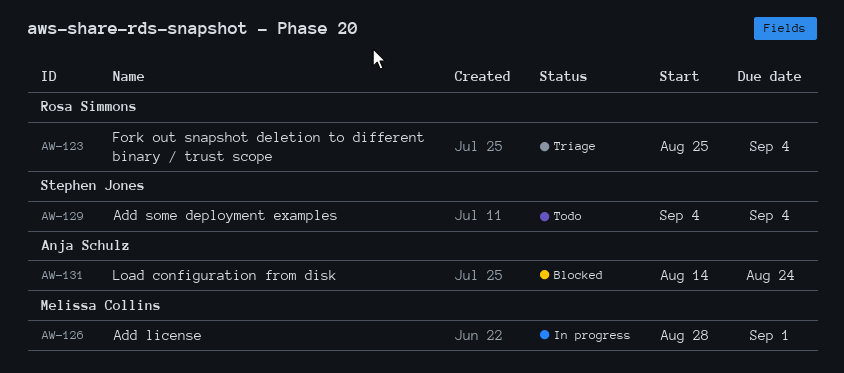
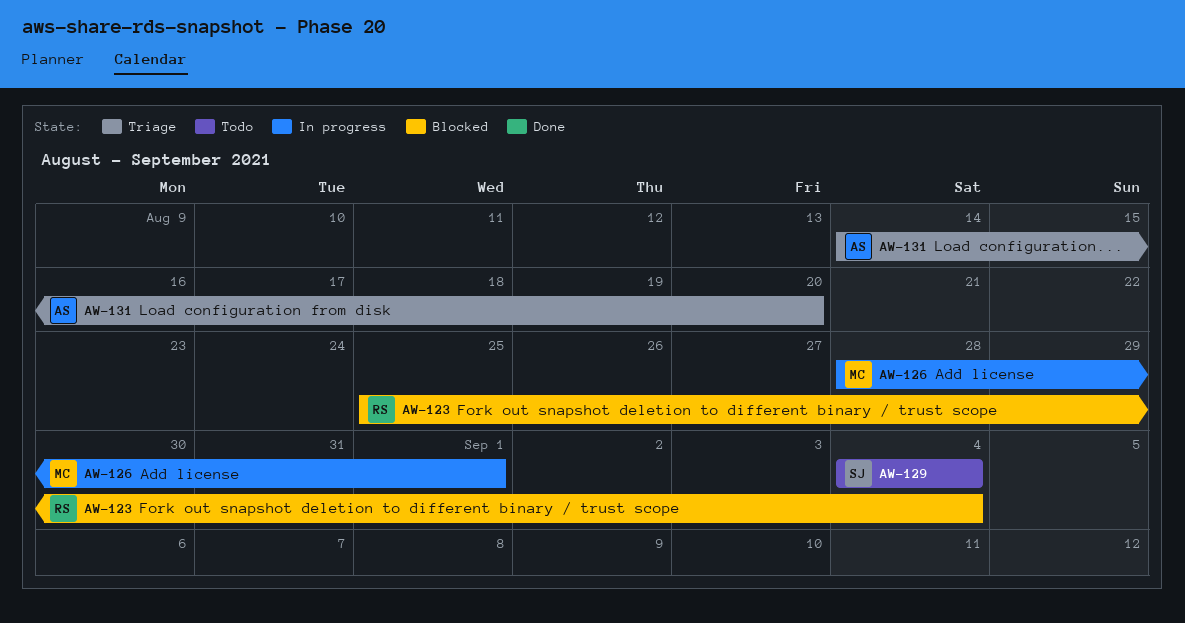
AW-123, status: Triage -> Blocked
AW-131, status: Blocked -> Triage
AW-131, due: Aug 24 -> Aug 20

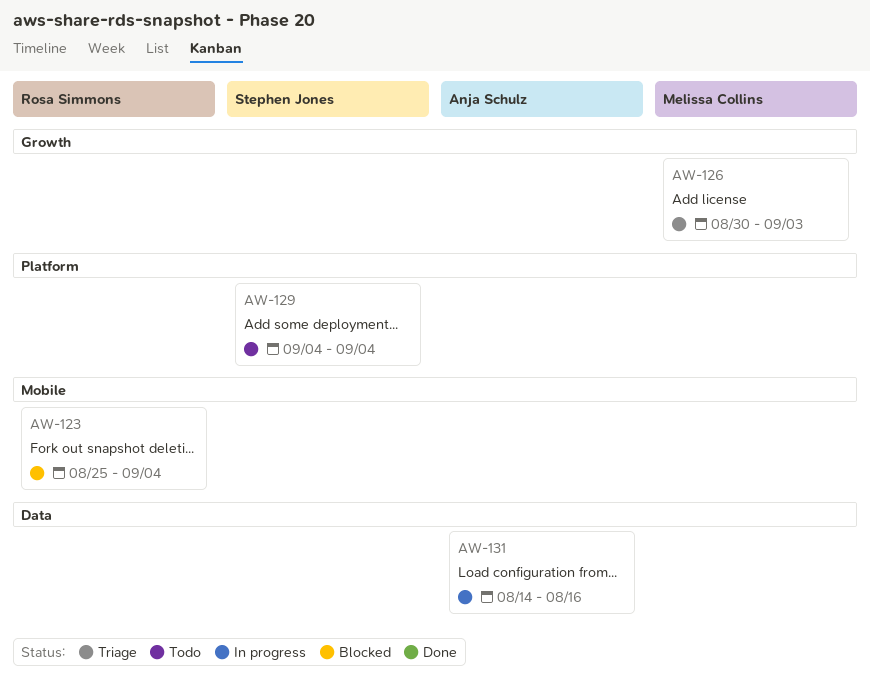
AW-126, status: In progress -> Triage
AW-126, start: Aug 28 -> Aug 30
AW-126, due: Sep 1 -> Sep 3
AW-131, status: Triage -> In progress
AW-131, due: Aug 20 -> Aug 16

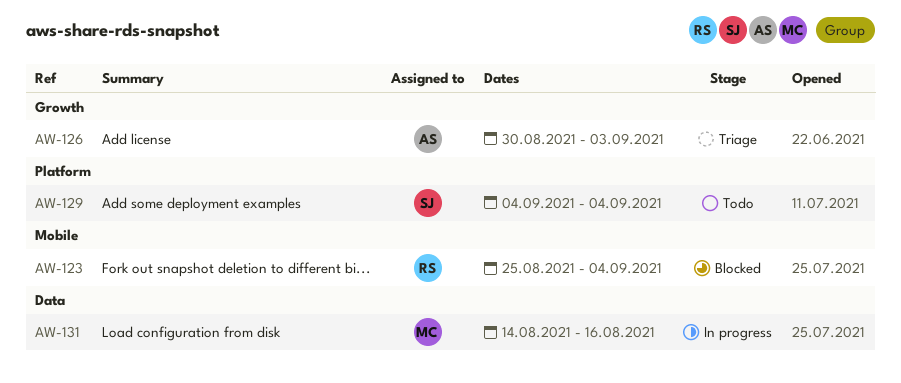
AW-126, owner: Melissa Collins -> Anja Schulz
AW-131, owner: Anja Schulz -> Melissa Collins

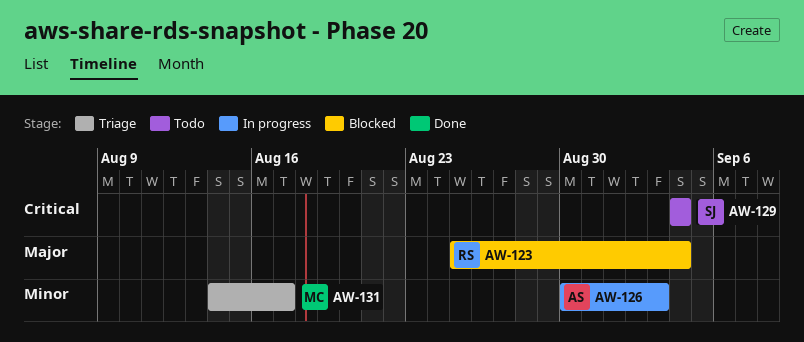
AW-126, status: Triage -> In progress
AW-131, status: In progress -> Triage
AW-131, due: Aug 16 -> Aug 17

